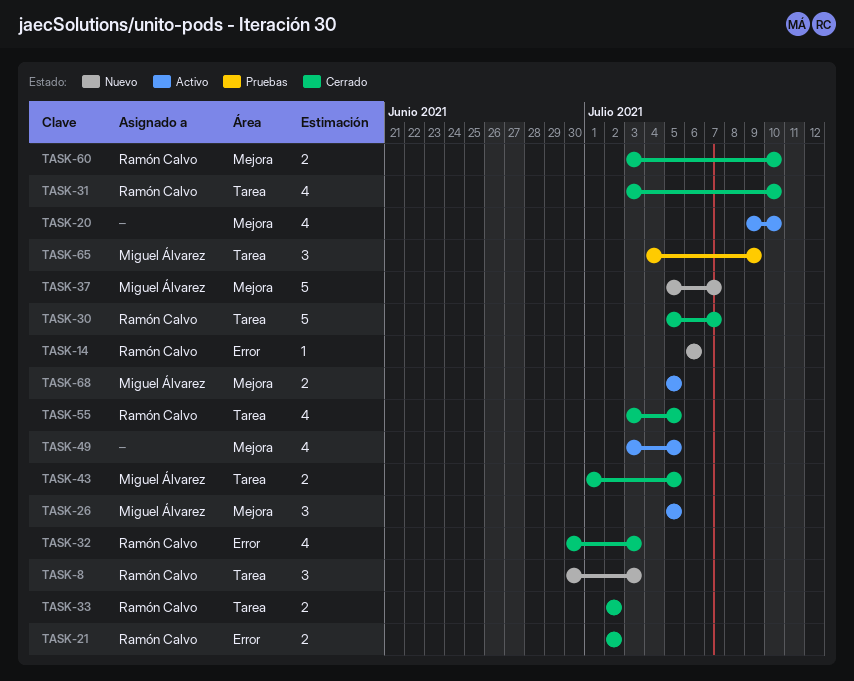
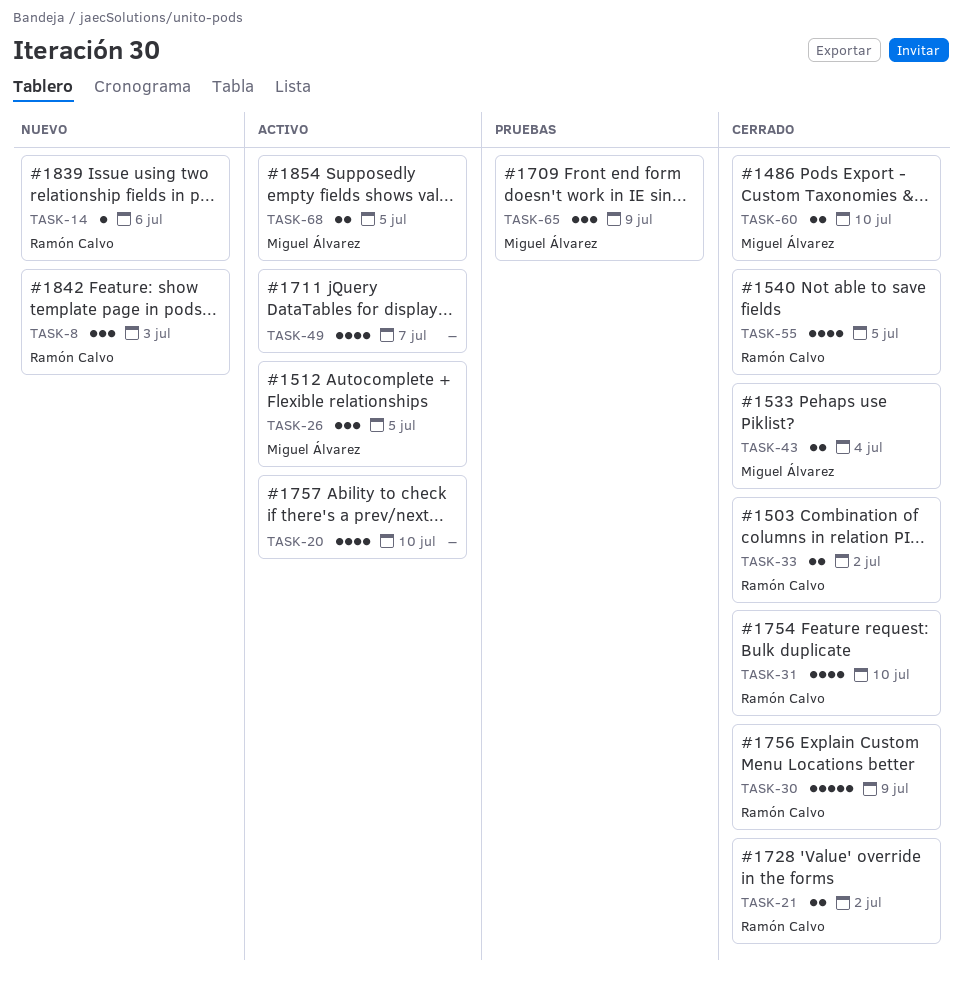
TASK-30, due: Jul 7 -> Jul 9
TASK-32: present -> none
TASK-37: present -> none
TASK-43, due: Jul 5 -> Jul 4
TASK-49, due: Jul 5 -> Jul 7
TASK-60, owner: Ramón Calvo -> Miguel Álvarez

